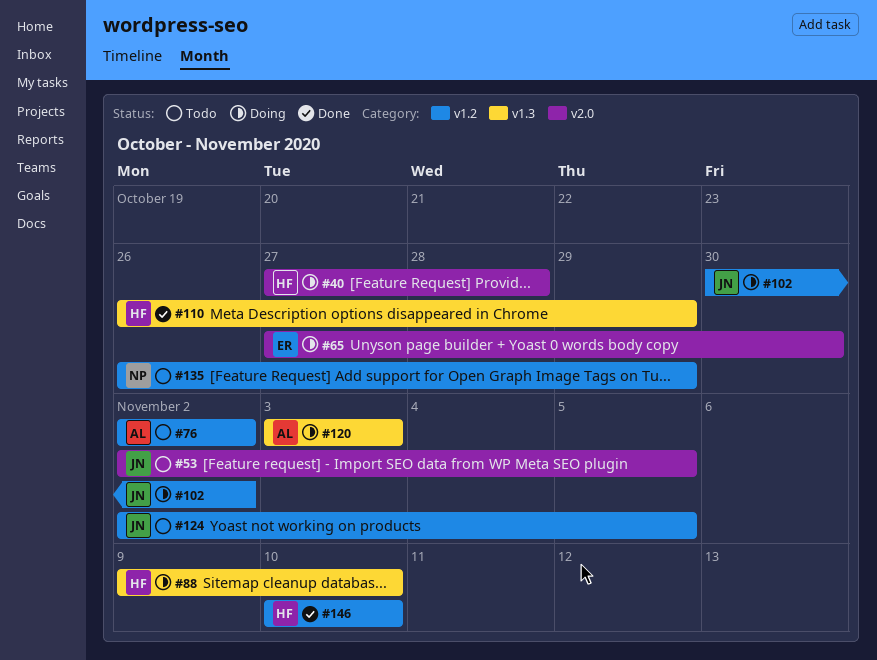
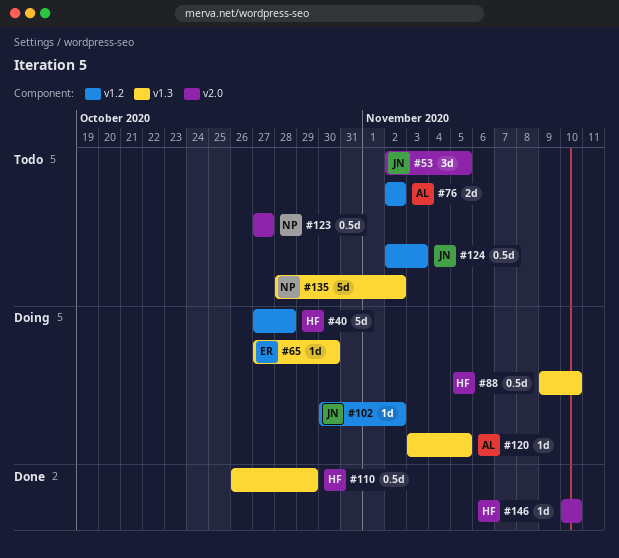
#40, label: v2.0 -> v1.2
#65, label: v2.0 -> v1.3
#120, due: Nov 3 -> Nov 5
#123: none -> present
#124, due: Nov 5 -> Nov 3
#135, label: v1.2 -> v1.3
#135, start: Oct 26 -> Oct 28
#135, due: Oct 29 -> Nov 2
#146, label: v1.2 -> v2.0

